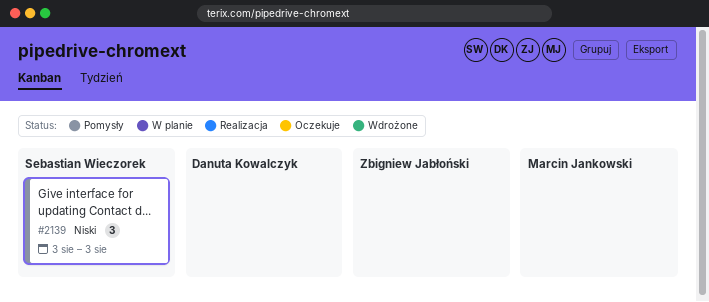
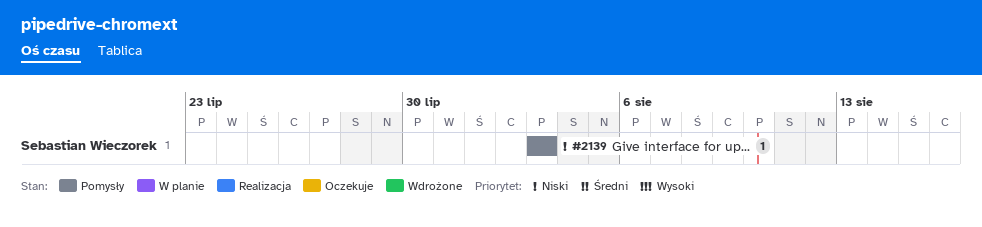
#2139, estimate: 3 -> 1

